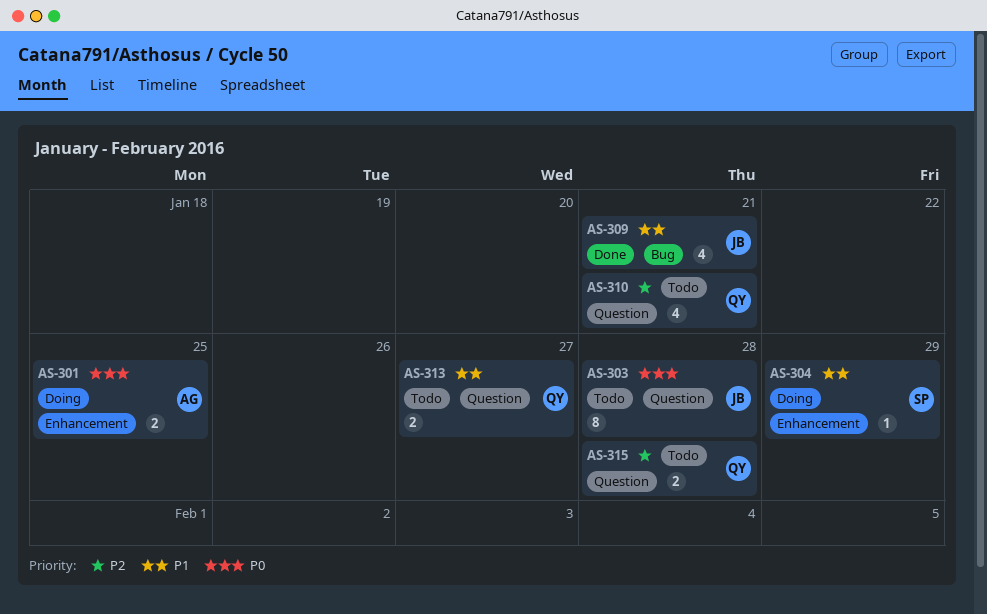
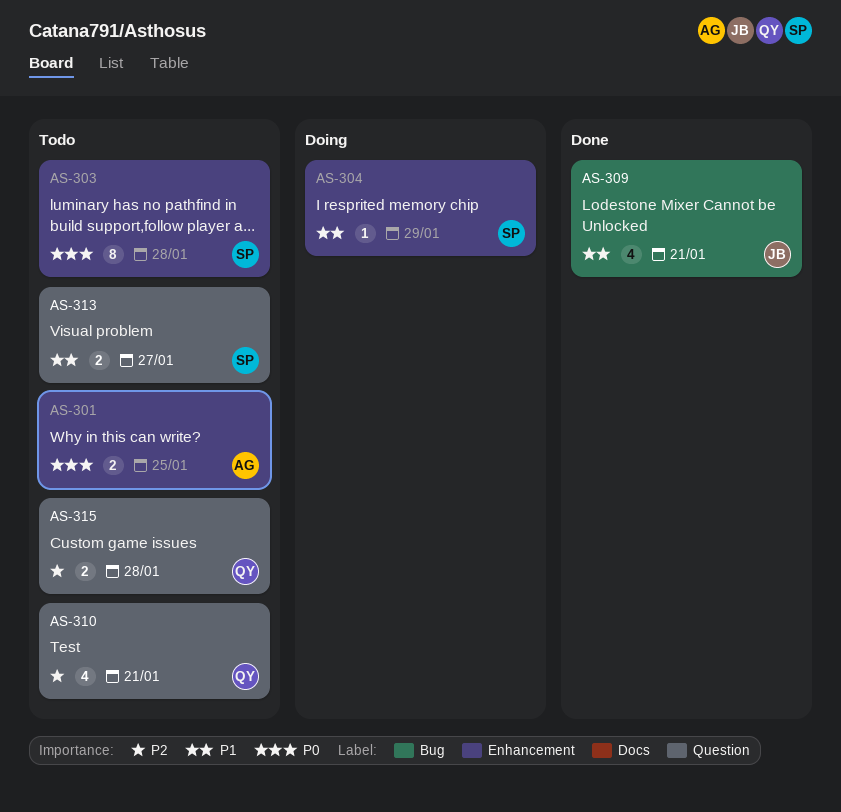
AS-301, status: Doing -> Todo
AS-303, owner: JB -> SP
AS-303, label: Question -> Enhancement
AS-313, owner: QY -> SP

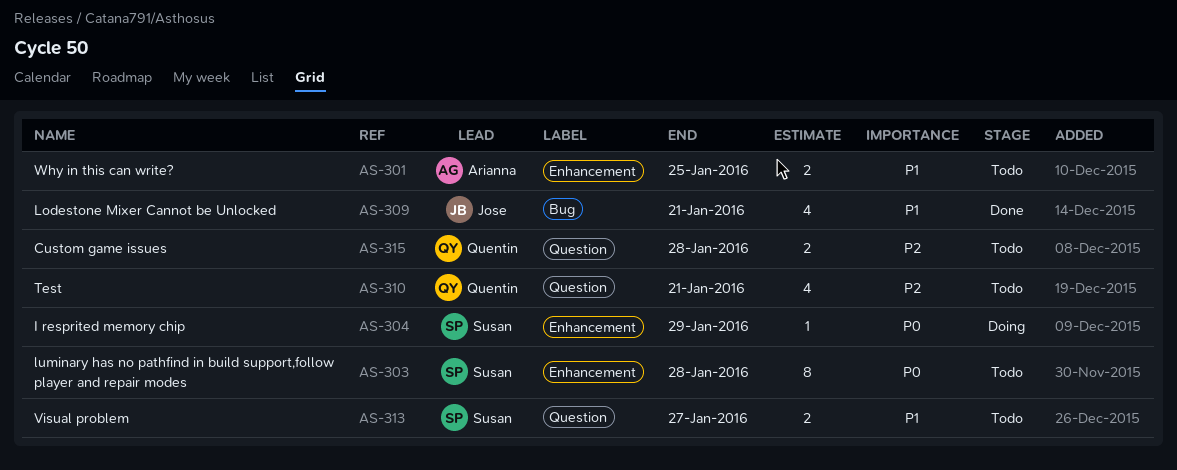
AS-301, priority: P0 -> P1
AS-304, priority: P1 -> P0

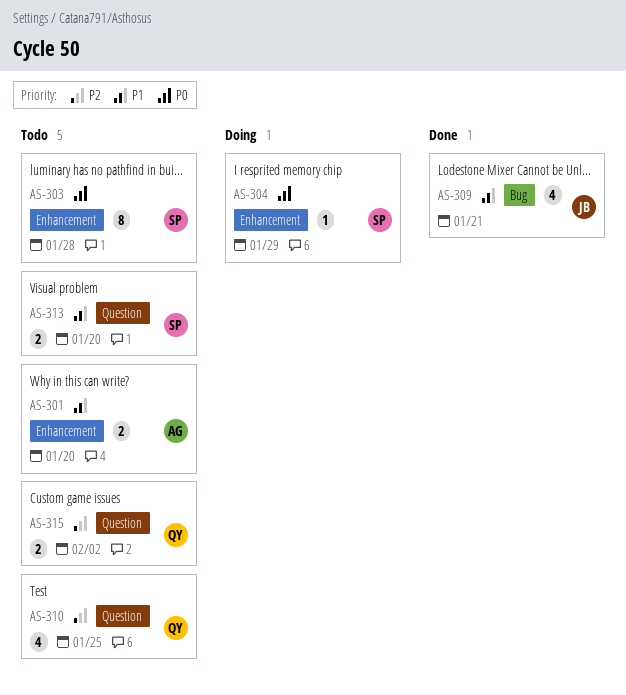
AS-301, due: Jan 25 -> Jan 20
AS-310, due: Jan 21 -> Jan 25
AS-313, due: Jan 27 -> Jan 20
AS-315, due: Jan 28 -> Feb 2

